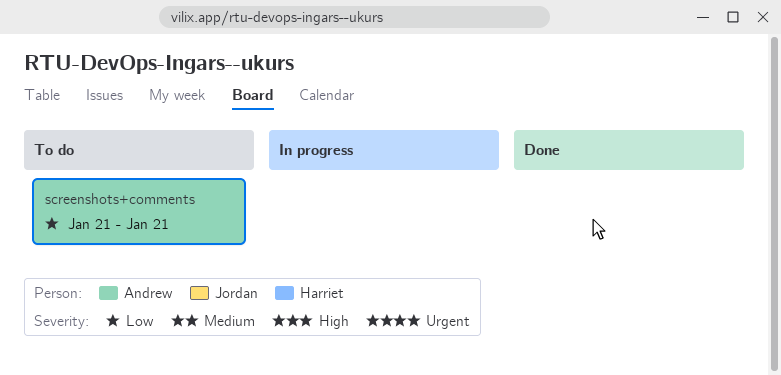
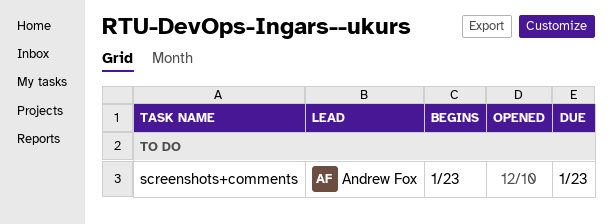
screenshots+comments, start: Jan 21 -> Jan 23
screenshots+comments, due: Jan 21 -> Jan 23

